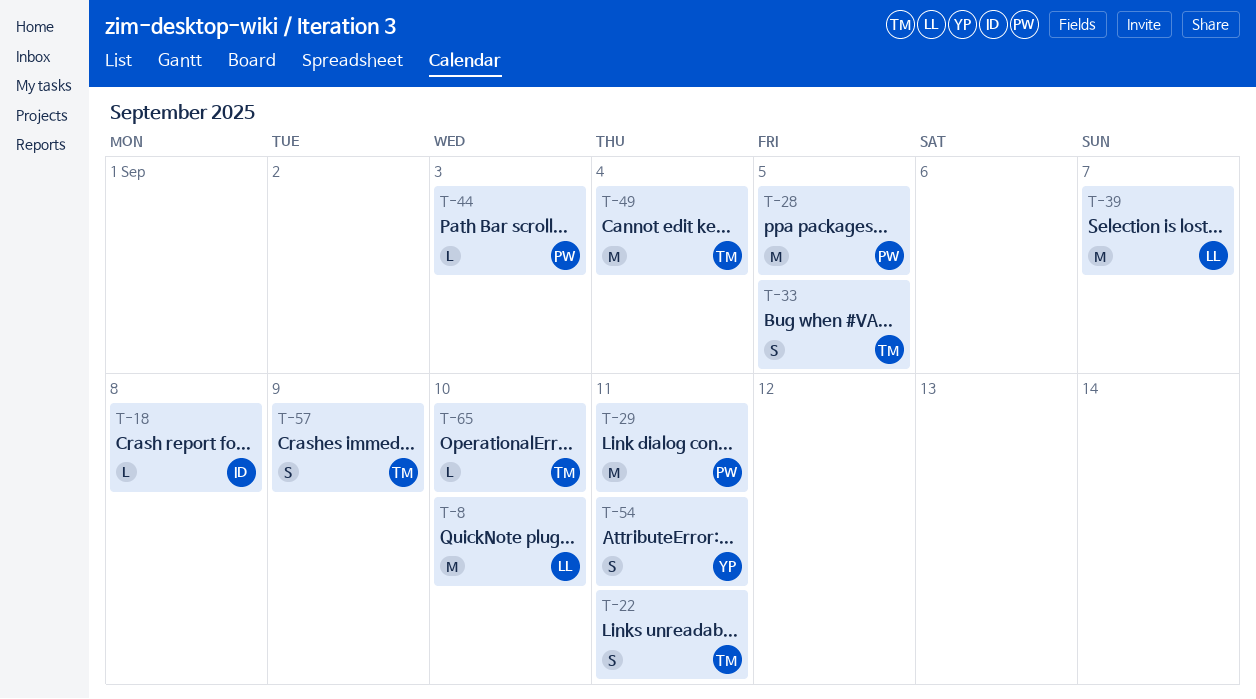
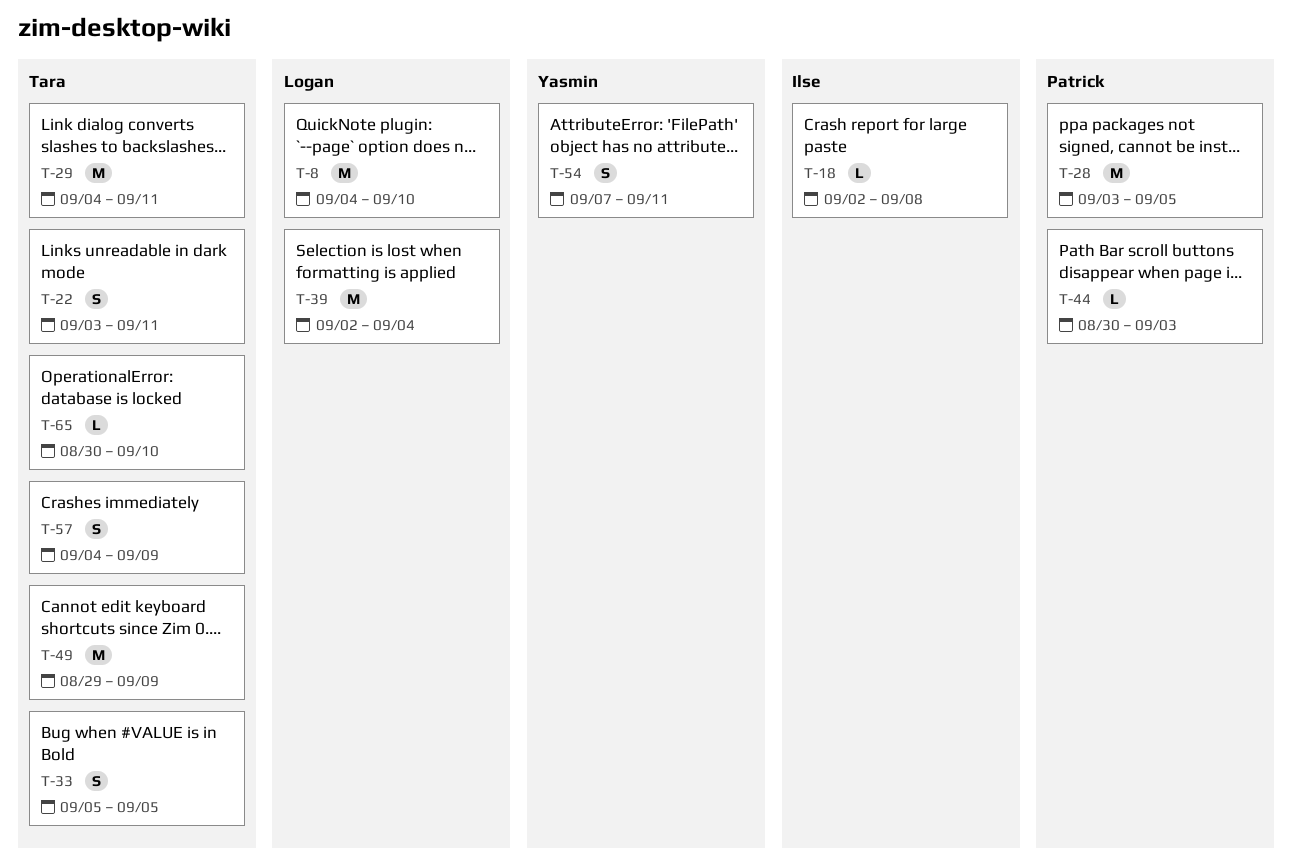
T-29, owner: Patrick -> Tara
T-39, due: Sep 7 -> Sep 4
T-49, due: Sep 4 -> Sep 9

